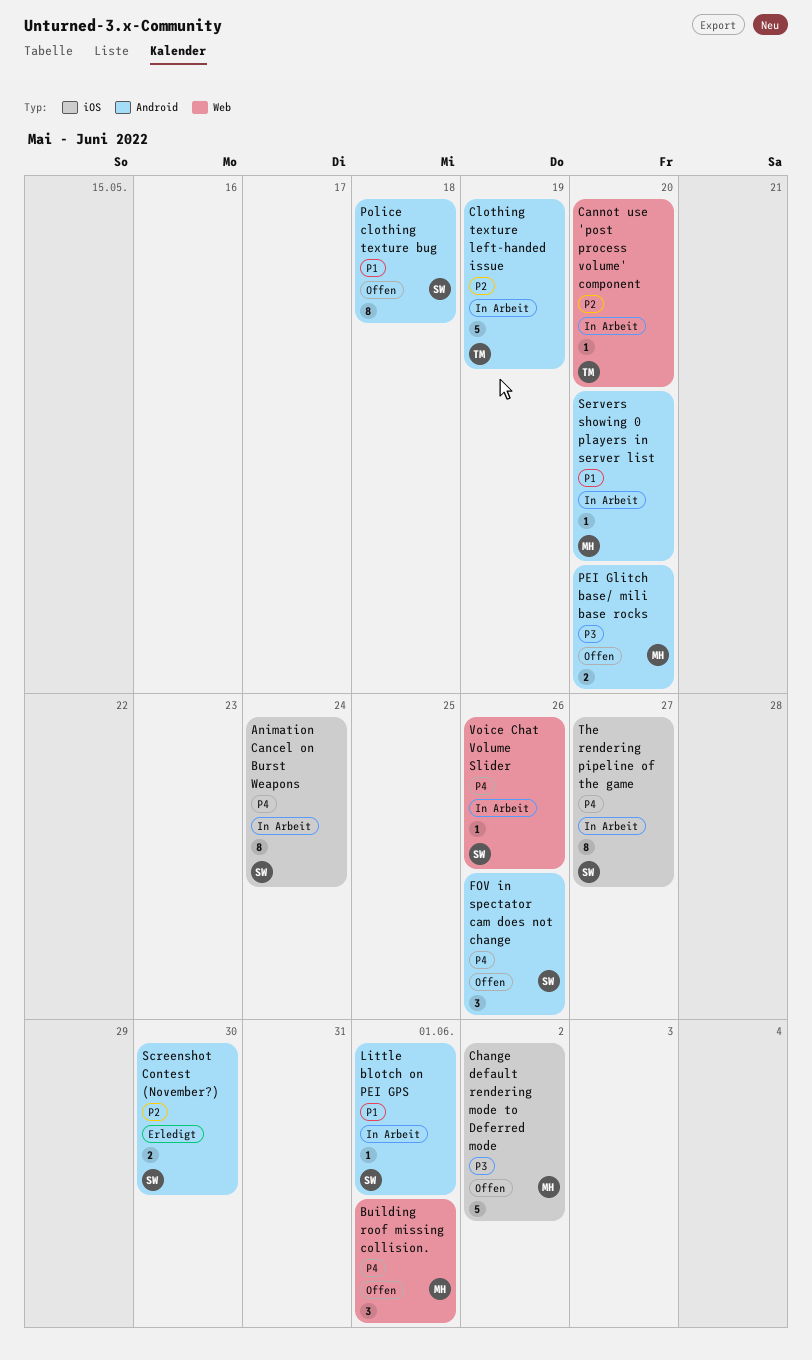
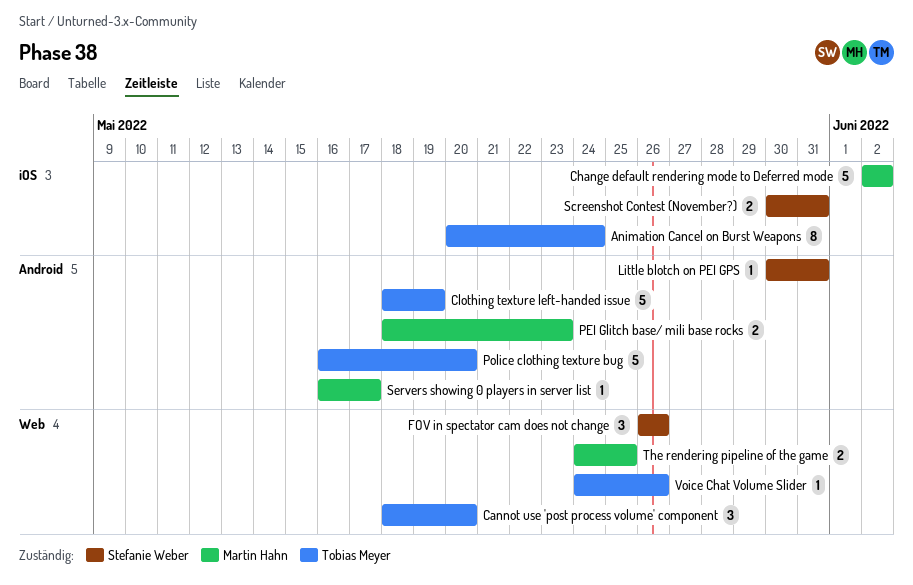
Animation Cancel on Burst Weapons, owner: Stefanie Weber -> Tobias Meyer
Building roof missing collision.: present -> none
Cannot use 'post process volume' component, estimate: 1 -> 3
FOV in spectator cam does not change, label: Android -> Web
Little blotch on PEI GPS, due: Jun 1 -> May 31
PEI Glitch base/ mili base rocks, due: May 20 -> May 23
Police clothing texture bug, owner: Stefanie Weber -> Tobias Meyer
Police clothing texture bug, estimate: 8 -> 5
Police clothing texture bug, due: May 18 -> May 20
Screenshot Contest (November?), label: Android -> iOS
Screenshot Contest (November?), due: May 30 -> May 31
Servers showing 0 players in server list, due: May 20 -> May 17
The rendering pipeline of the game, owner: Stefanie Weber -> Martin Hahn
The rendering pipeline of the game, label: iOS -> Web
The rendering pipeline of the game, estimate: 8 -> 2
The rendering pipeline of the game, due: May 27 -> May 25
Voice Chat Volume Slider, owner: Stefanie Weber -> Tobias Meyer

